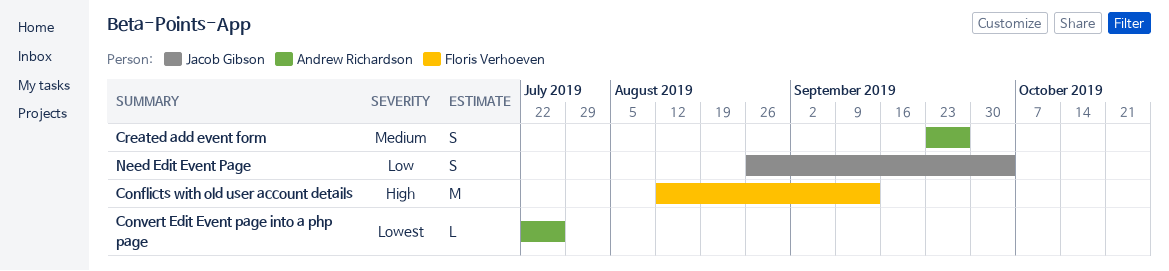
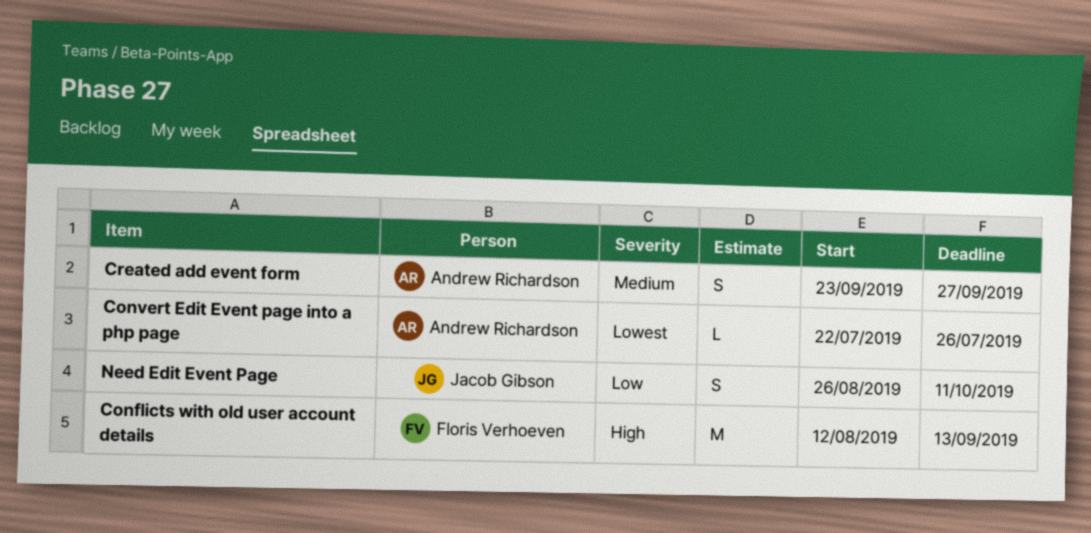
Need Edit Event Page, due: Oct 4 -> Oct 11

